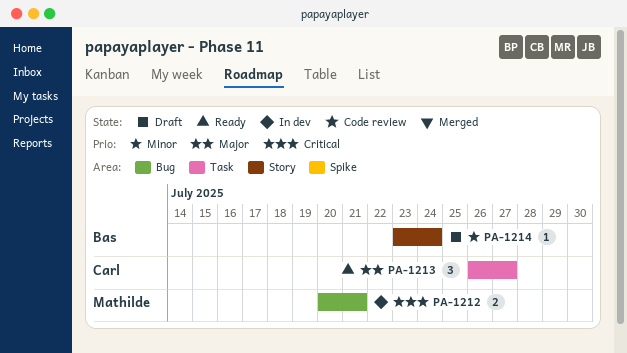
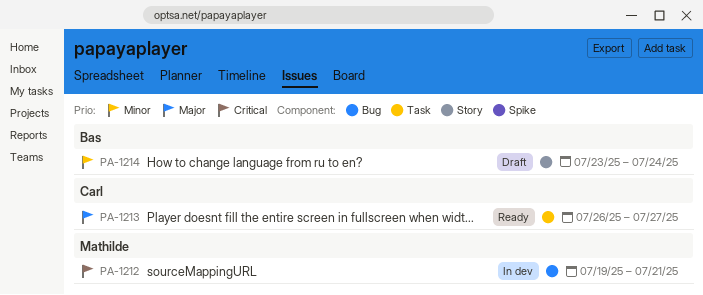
PA-1212, start: Jul 20 -> Jul 19

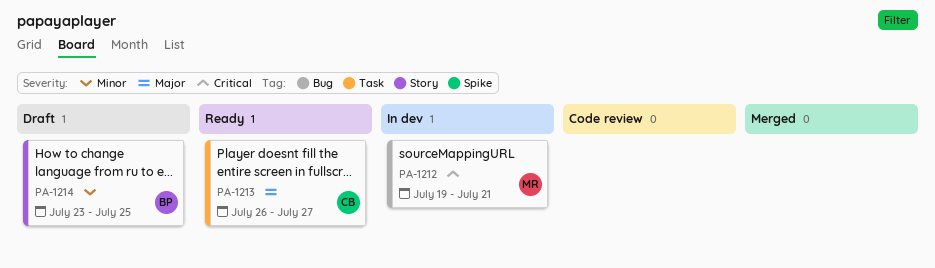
PA-1214, due: Jul 24 -> Jul 25

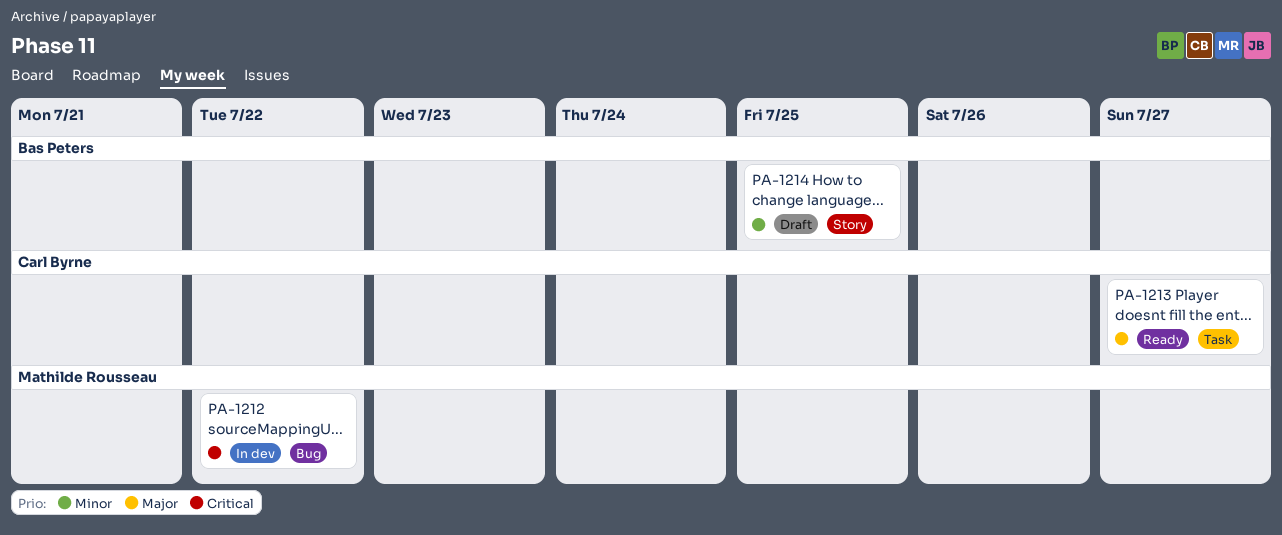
PA-1212, due: Jul 21 -> Jul 22

